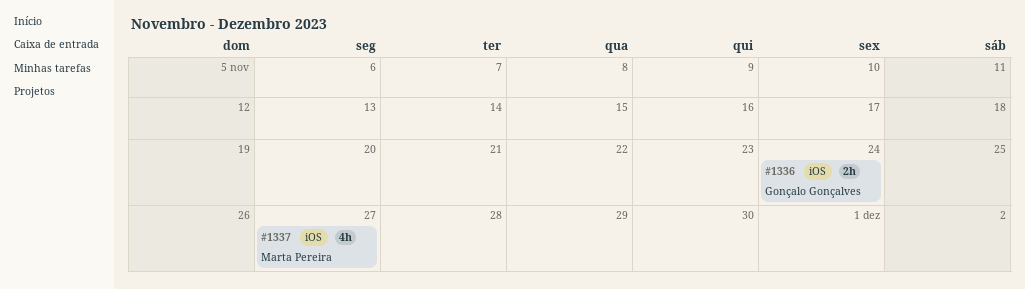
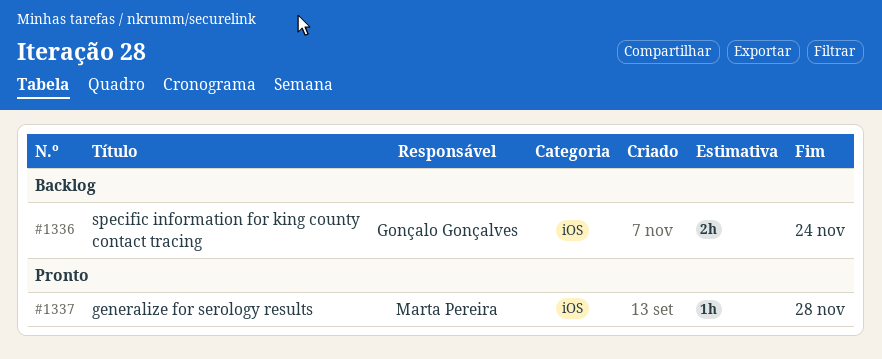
#1337, estimate: 4h -> 1h
#1337, due: Nov 27 -> Nov 28

